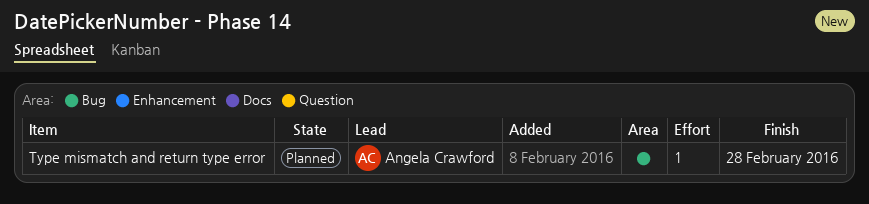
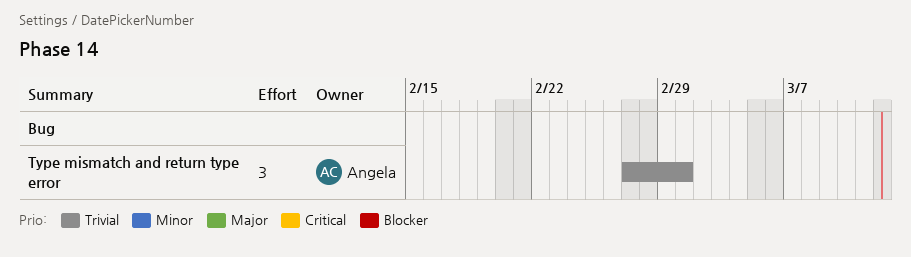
Type mismatch and return type error, estimate: 1 -> 3
Type mismatch and return type error, due: Feb 28 -> Mar 1

